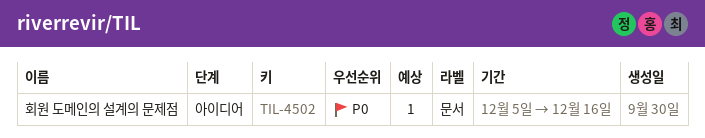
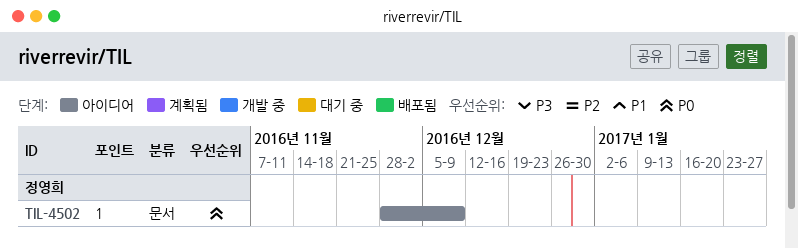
TIL-4502, start: Dec 5 -> Nov 28
TIL-4502, due: Dec 16 -> Dec 9

